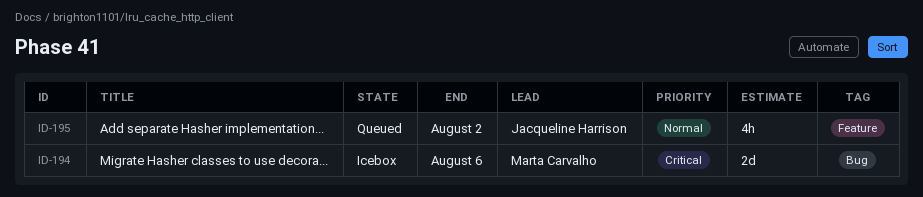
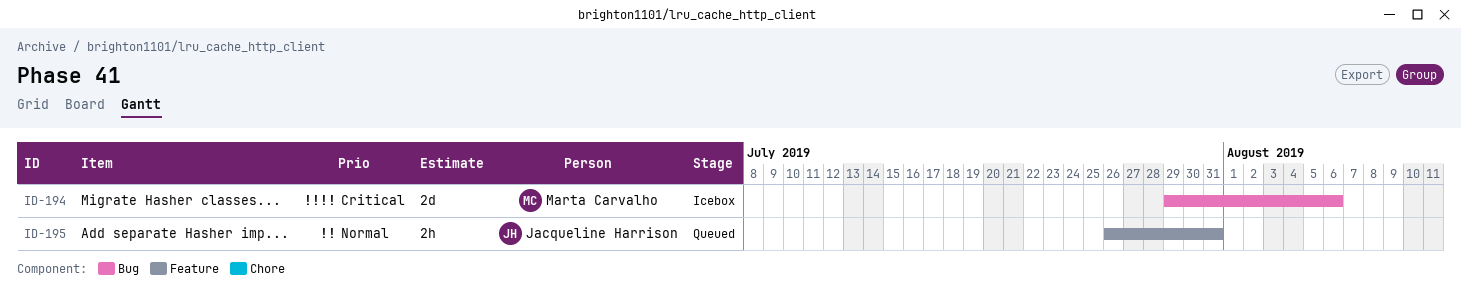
ID-195, estimate: 4h -> 2h
ID-195, due: Aug 2 -> Jul 31

